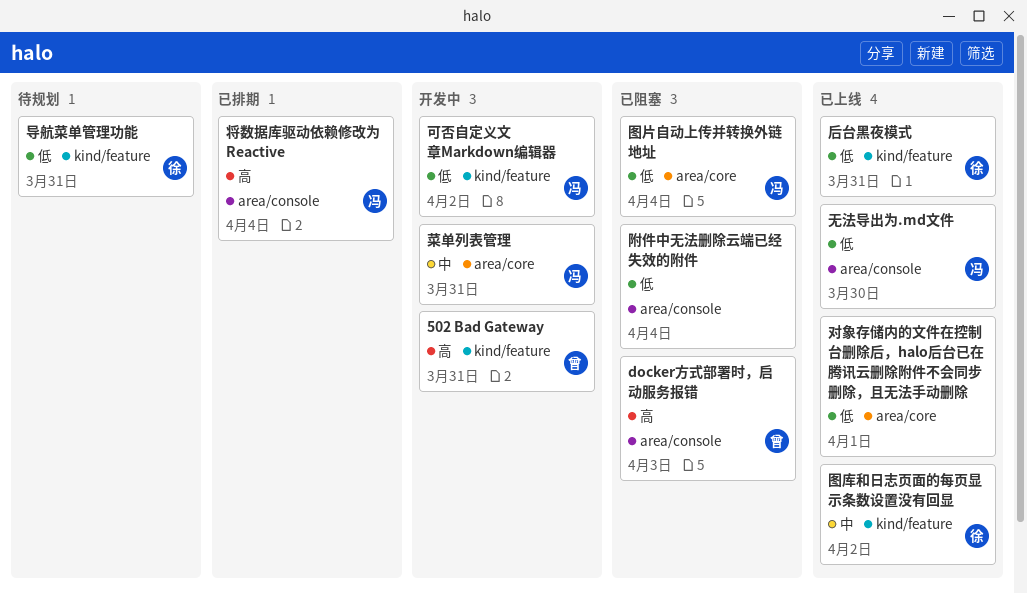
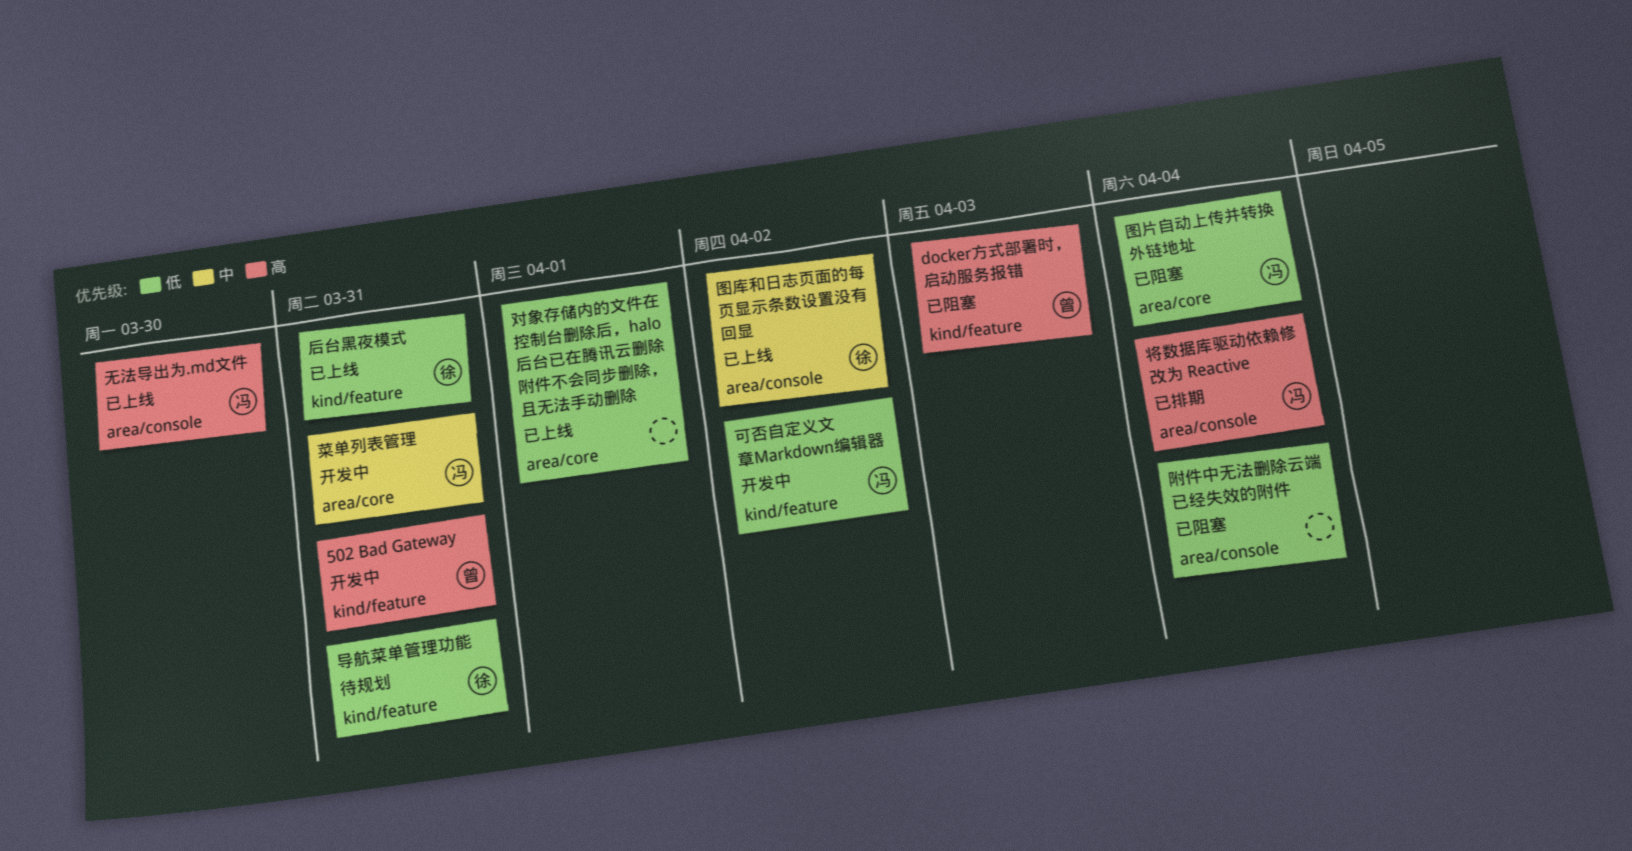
docker方式部署时，启动服务报错, label: area/console -> kind/feature
图库和日志页面的每页显示条数设置没有回显, label: kind/feature -> area/console
无法导出为.md文件, priority: 低 -> 高

